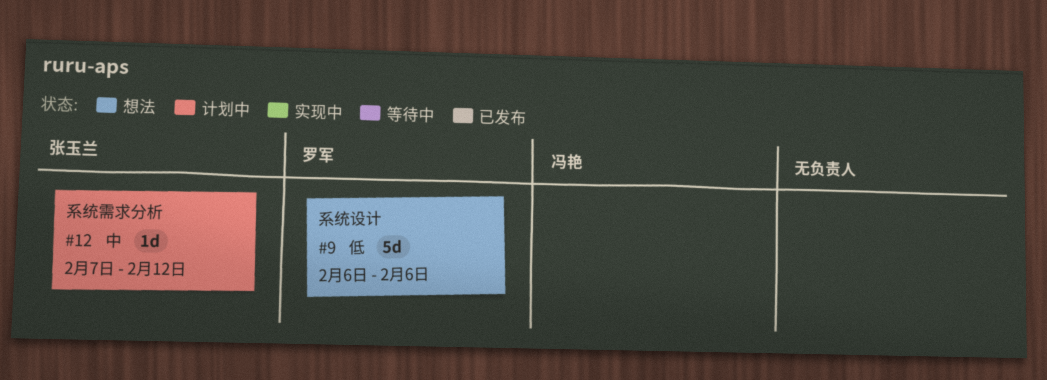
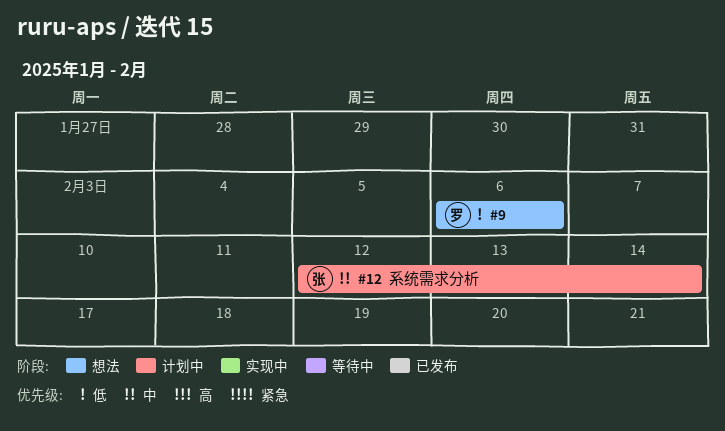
#12, start: Feb 7 -> Feb 12
#12, due: Feb 12 -> Feb 14

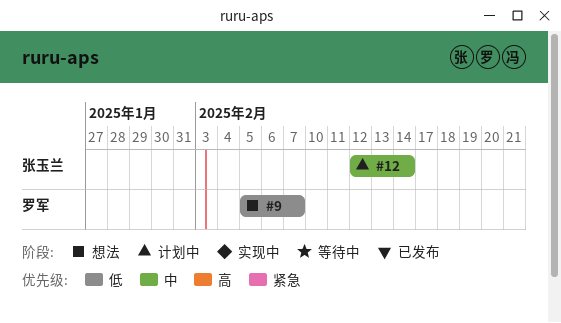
#9, start: Feb 6 -> Feb 5
#9, due: Feb 6 -> Feb 7

